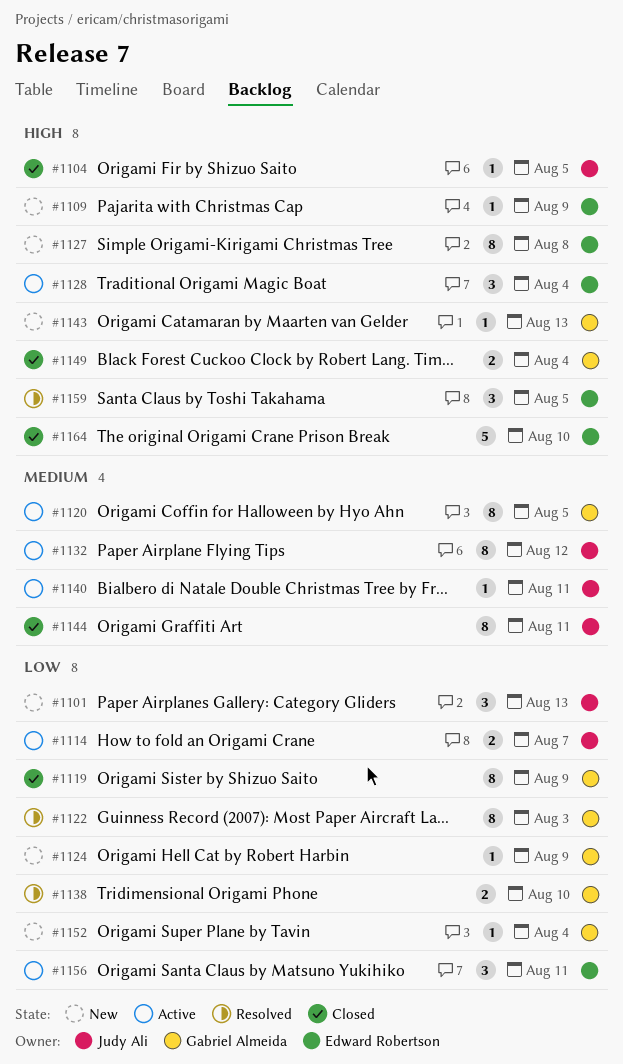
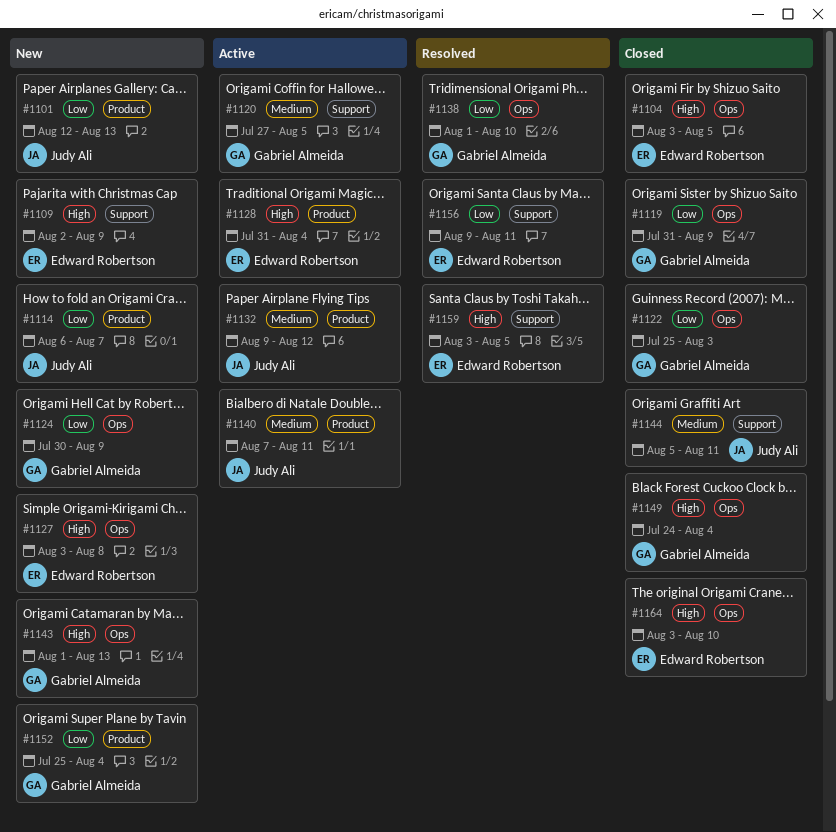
#1104, owner: Judy Ali -> Edward Robertson
#1114, status: Active -> New
#1122, status: Resolved -> Closed
#1156, status: Active -> Resolved

